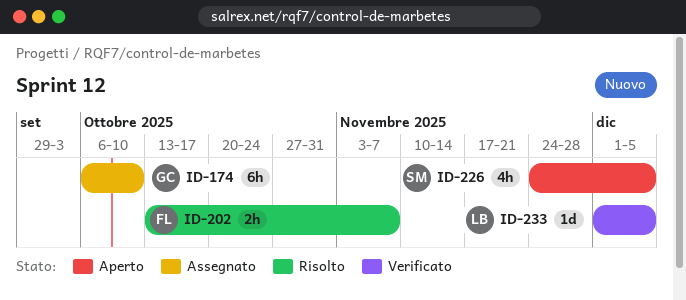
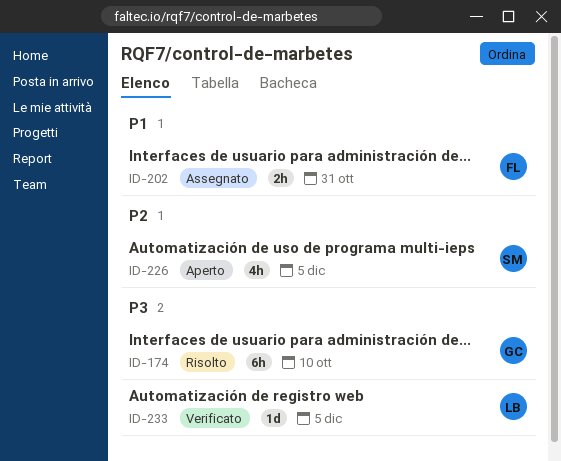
ID-174, status: Assegnato -> Risolto
ID-202, status: Risolto -> Assegnato
ID-202, due: Nov 7 -> Oct 31

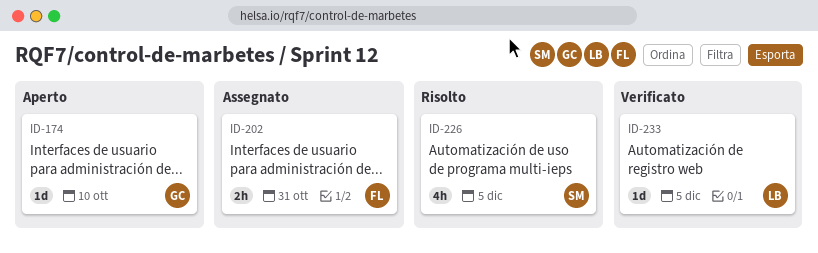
ID-174, status: Risolto -> Aperto
ID-174, estimate: 6h -> 1d
ID-226, status: Aperto -> Risolto

